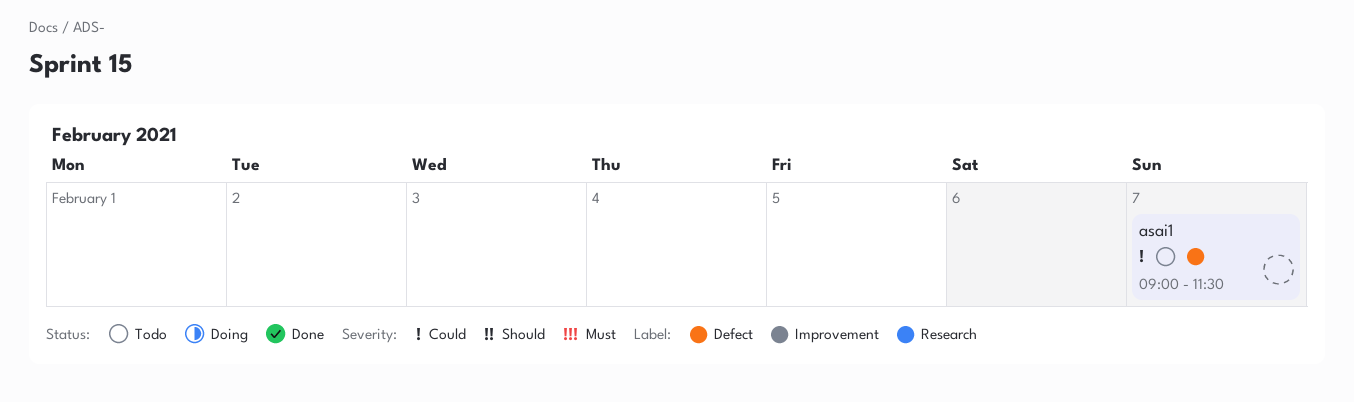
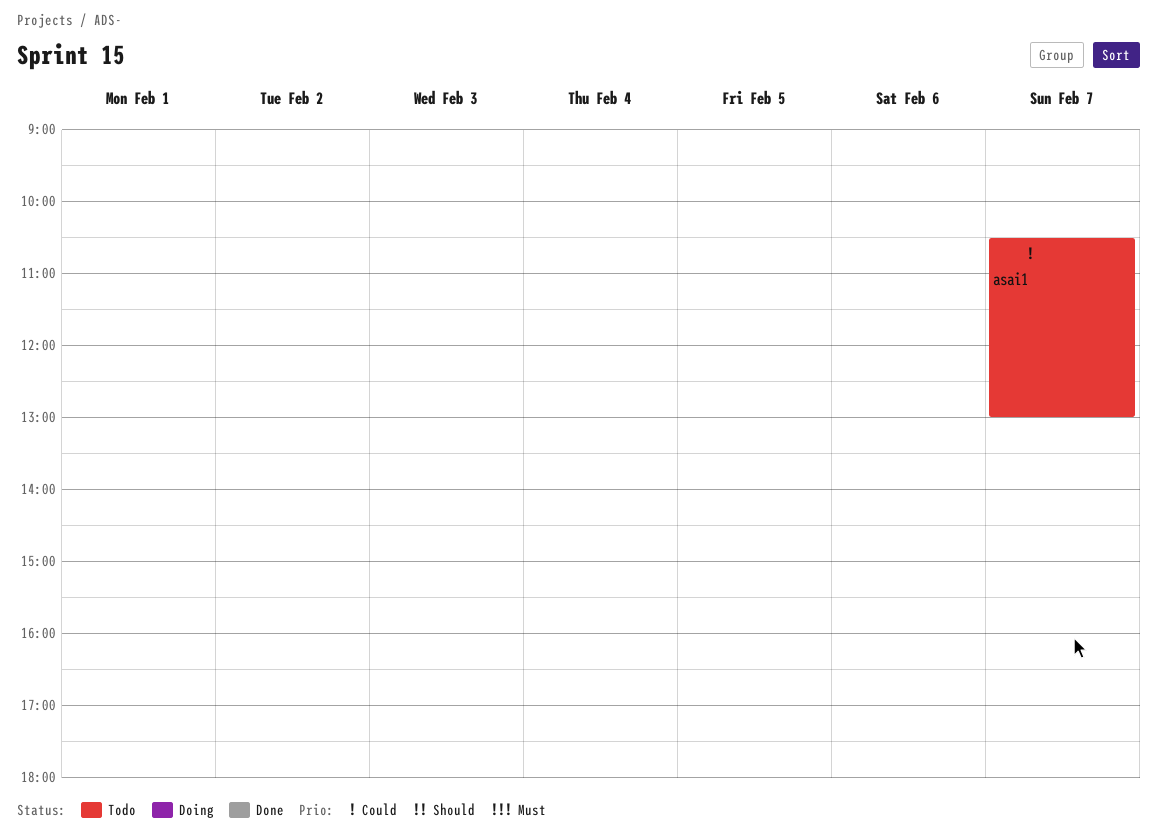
asai1, begins: 09:00 -> 10:30
asai1, ends: 11:30 -> 13:00

